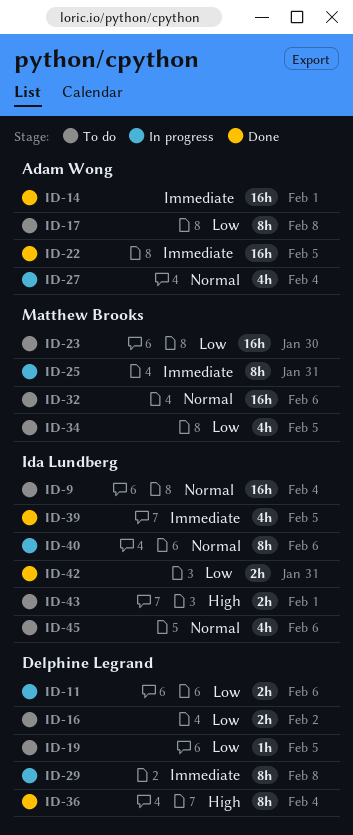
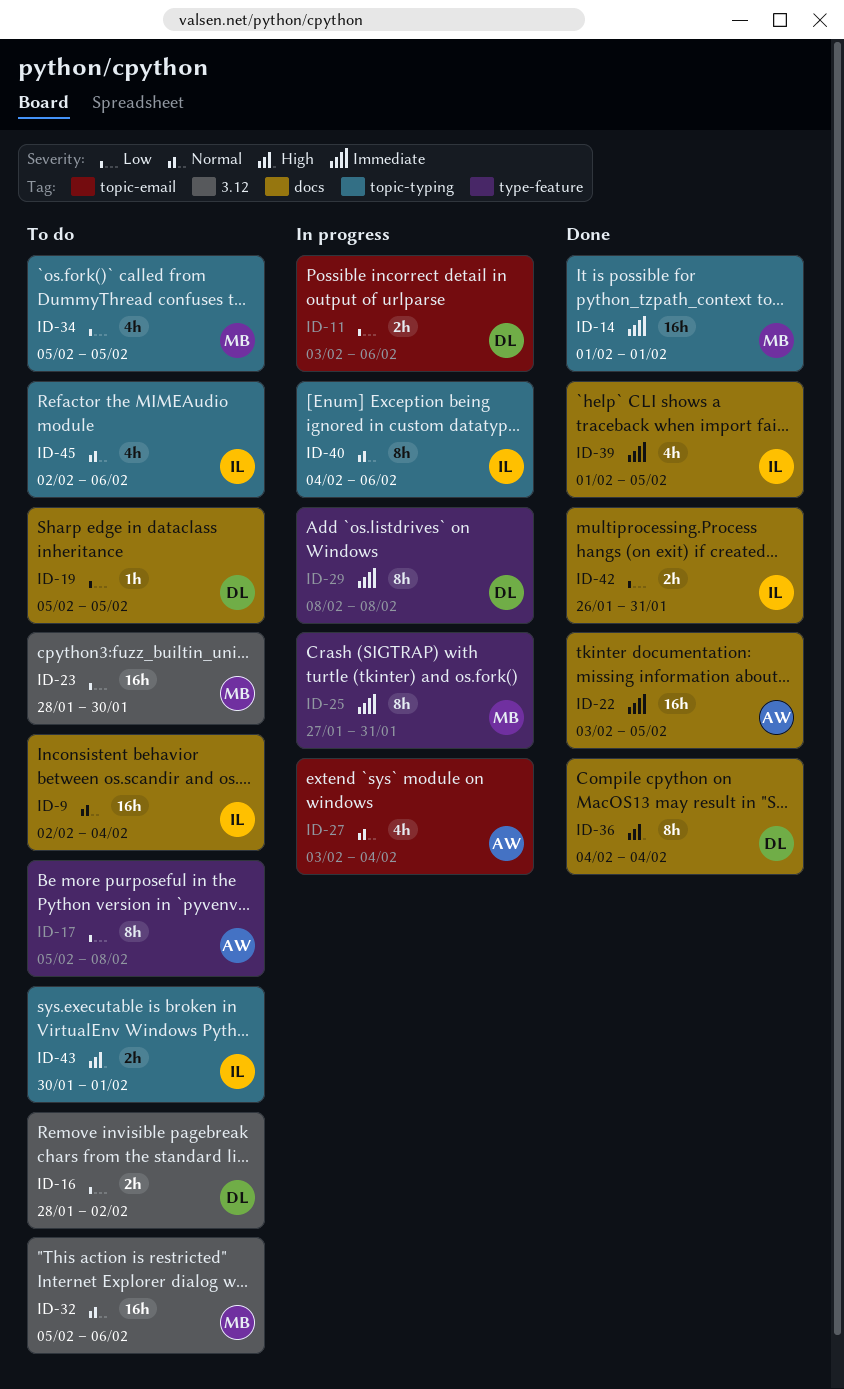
ID-14, owner: Adam Wong -> Matthew Brooks

